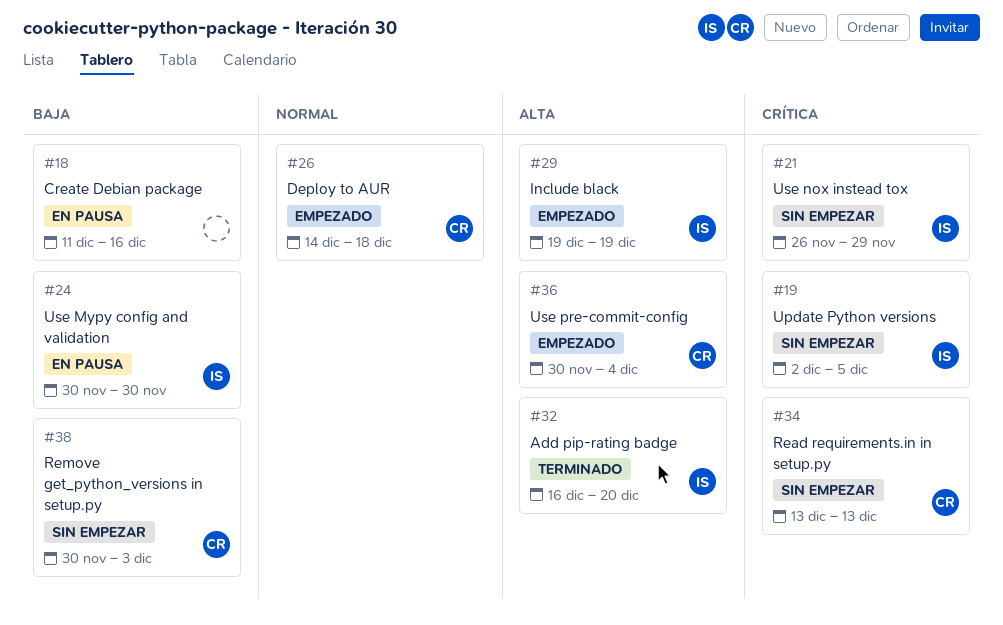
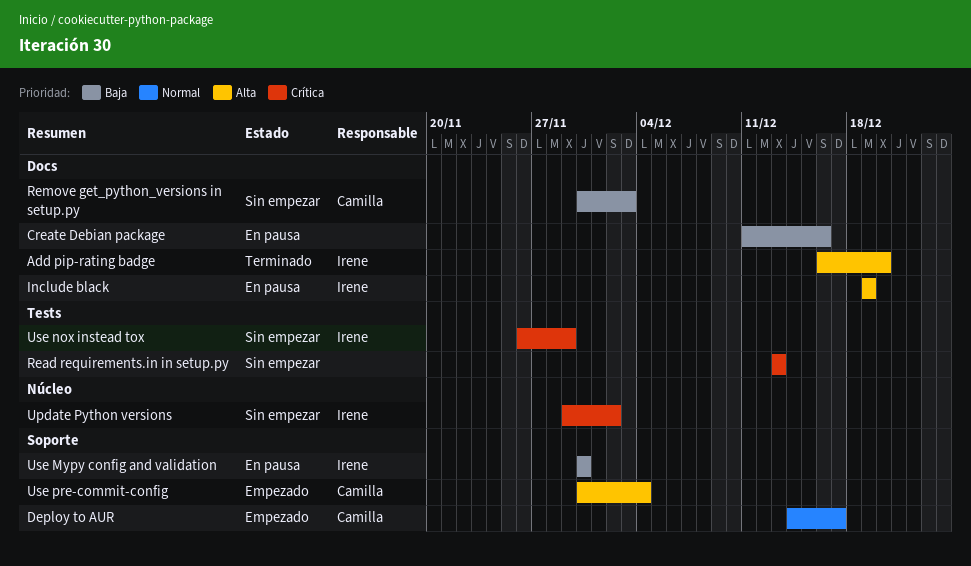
Deploy to AUR, due: Dec 18 -> Dec 17
Include black, status: Empezado -> En pausa
Read requirements.in in setup.py, owner: Camilla -> none
Update Python versions, start: Dec 2 -> Nov 29
Update Python versions, due: Dec 5 -> Dec 2

